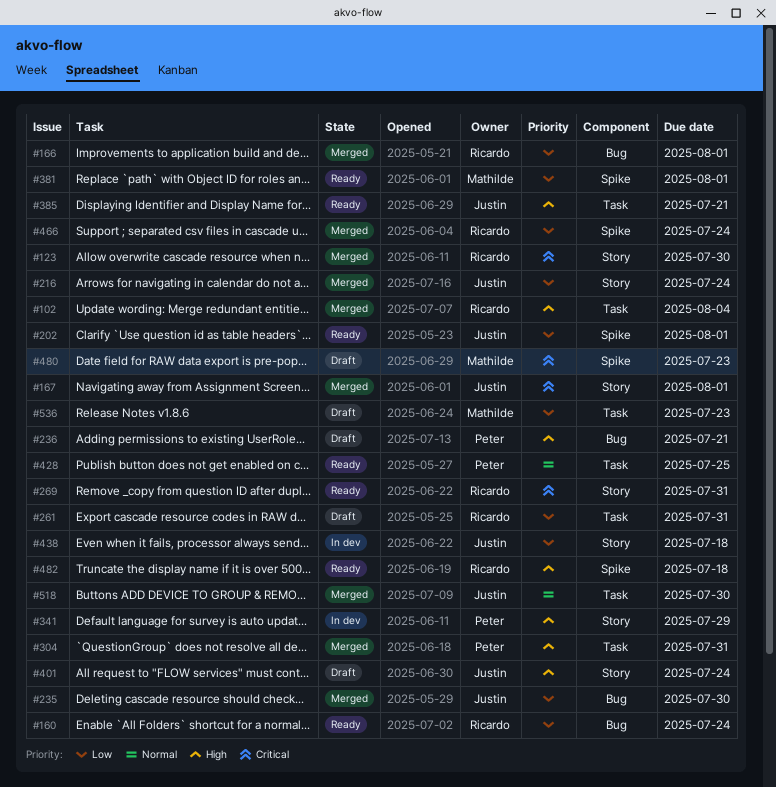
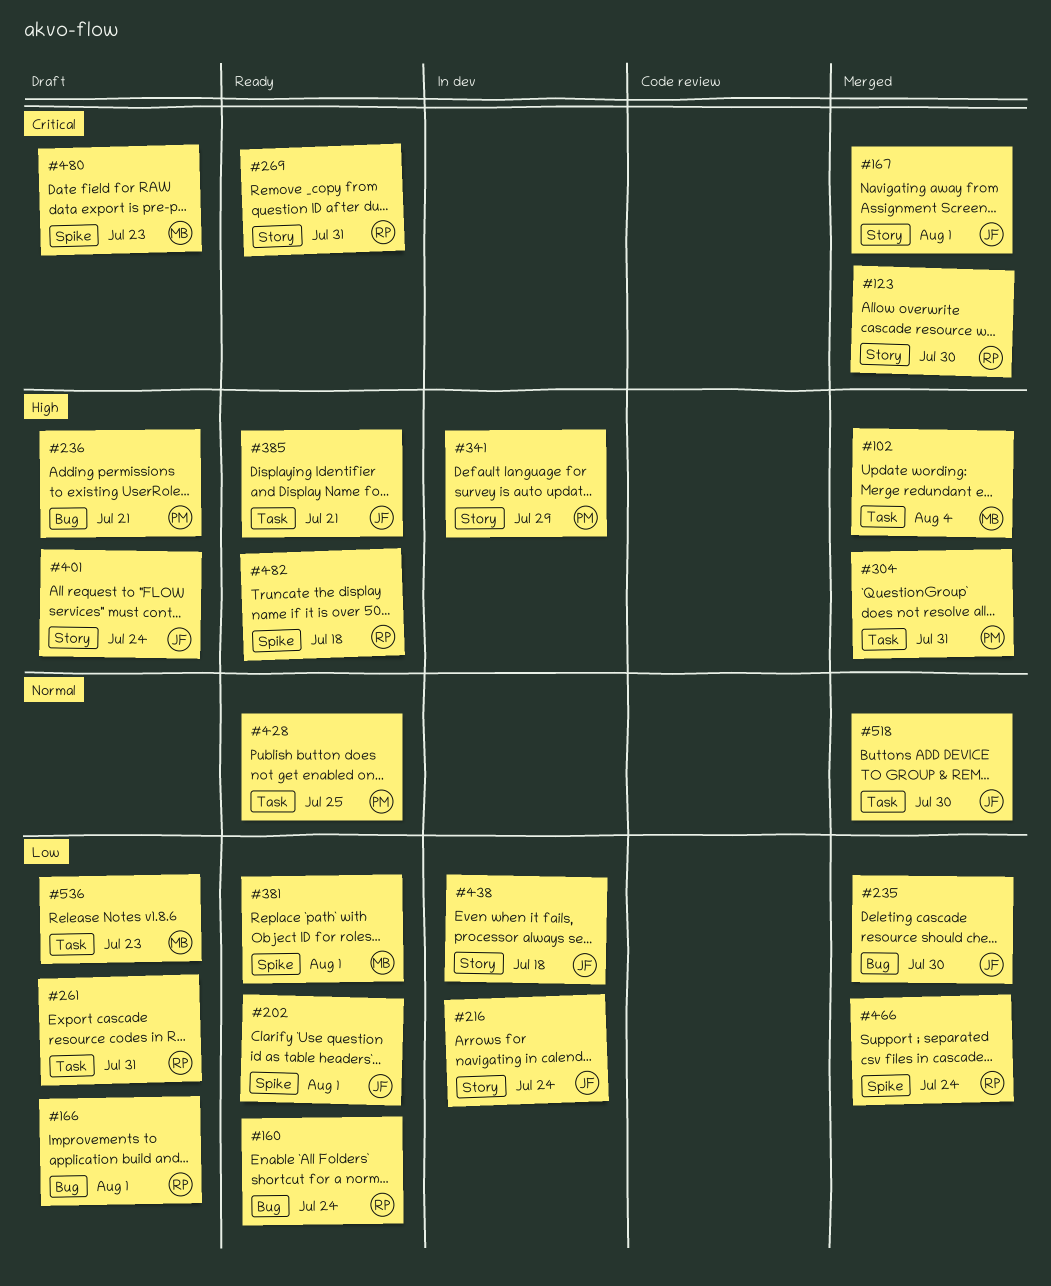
#102, owner: Ricardo -> Mathilde
#166, status: Merged -> Draft
#216, status: Merged -> In dev

